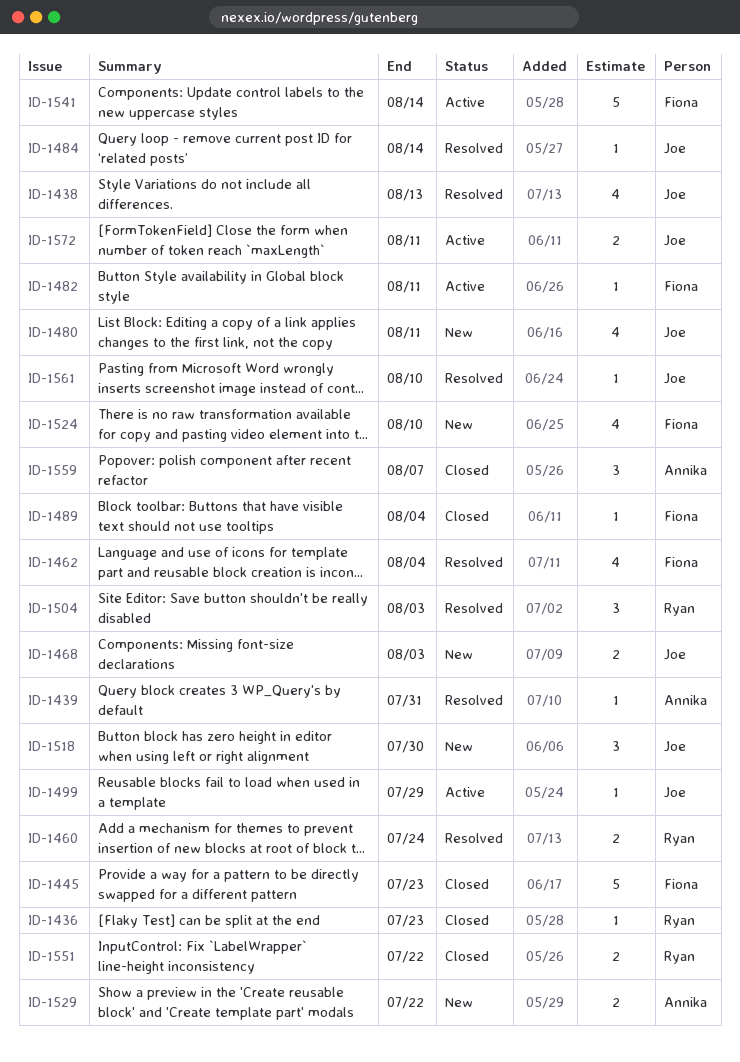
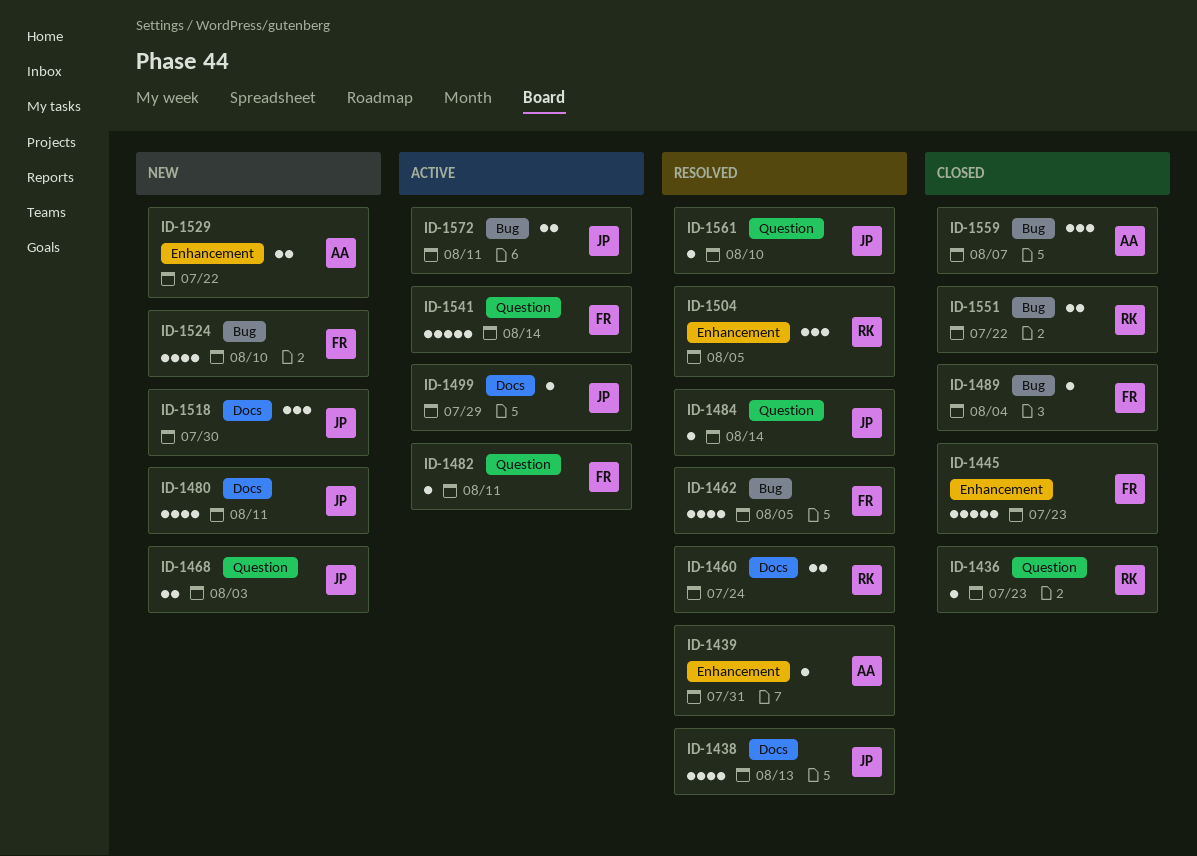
ID-1462, due: Aug 4 -> Aug 5
ID-1504, due: Aug 3 -> Aug 5

